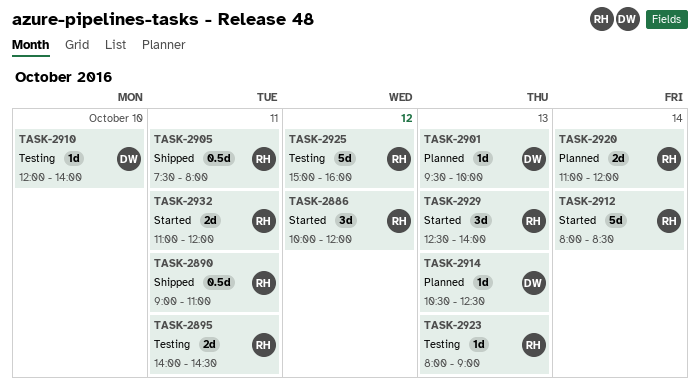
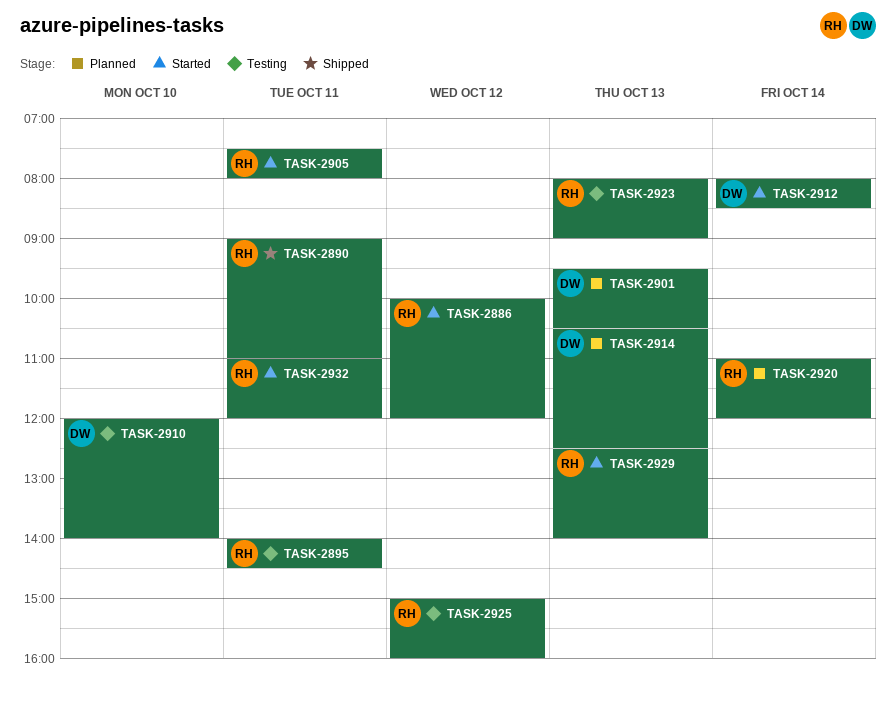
TASK-2901, ends: 10:00 -> 10:30
TASK-2905, status: Shipped -> Started
TASK-2912, owner: RH -> DW

